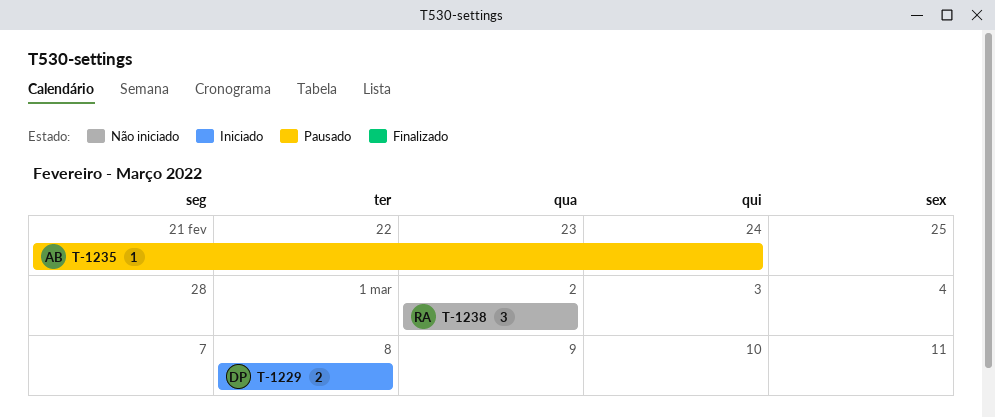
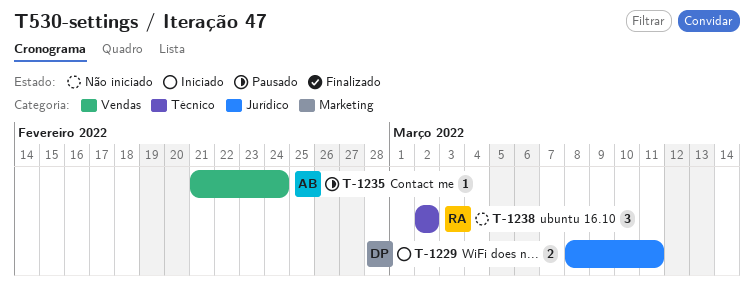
T-1229, due: Mar 8 -> Mar 11

